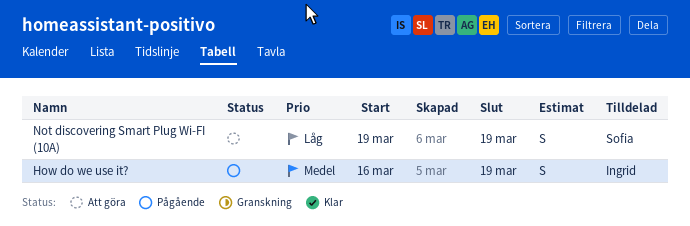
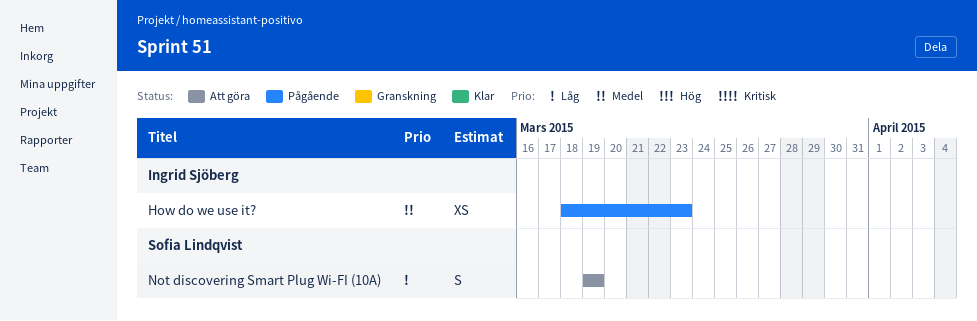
How do we use it?, estimate: S -> XS
How do we use it?, start: Mar 16 -> Mar 18
How do we use it?, due: Mar 19 -> Mar 23

